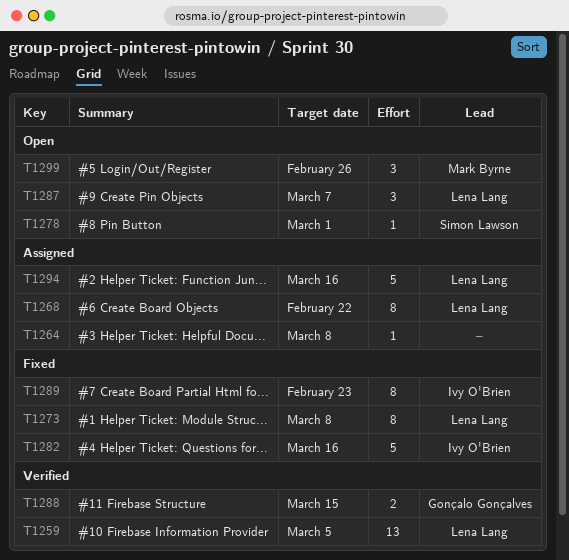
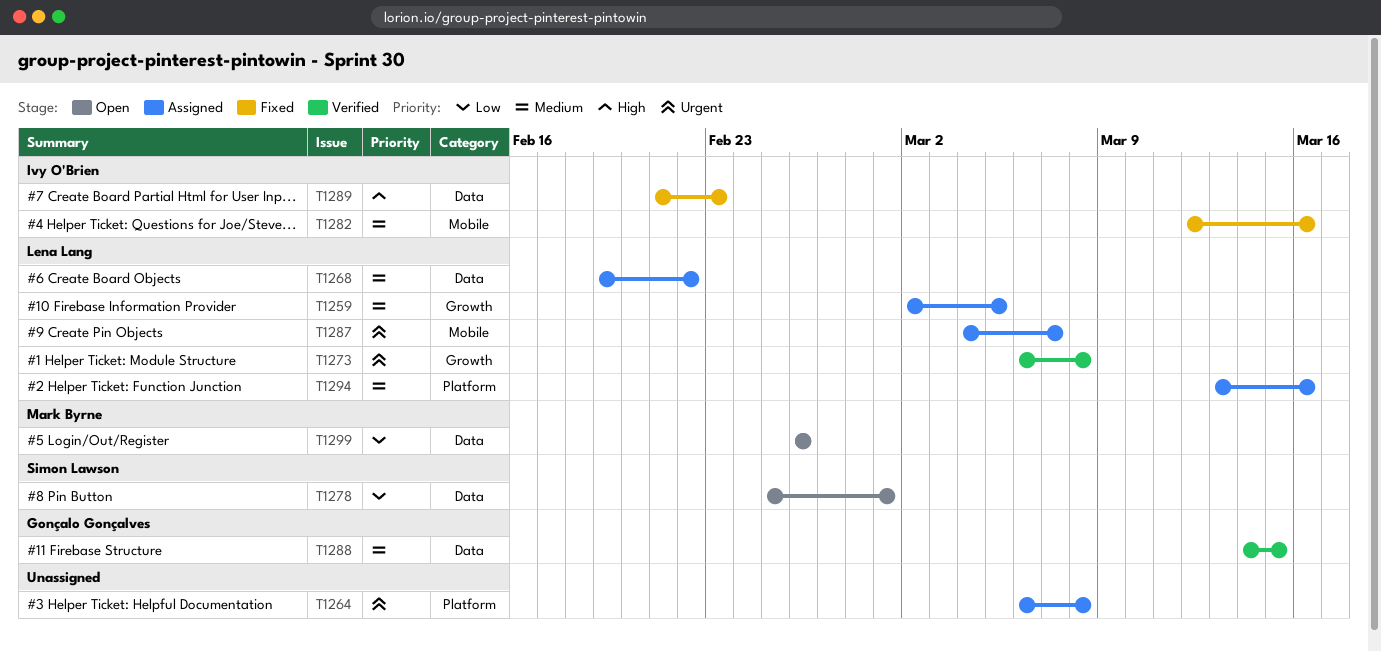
T1259, status: Verified -> Assigned
T1273, status: Fixed -> Verified
T1287, status: Open -> Assigned

